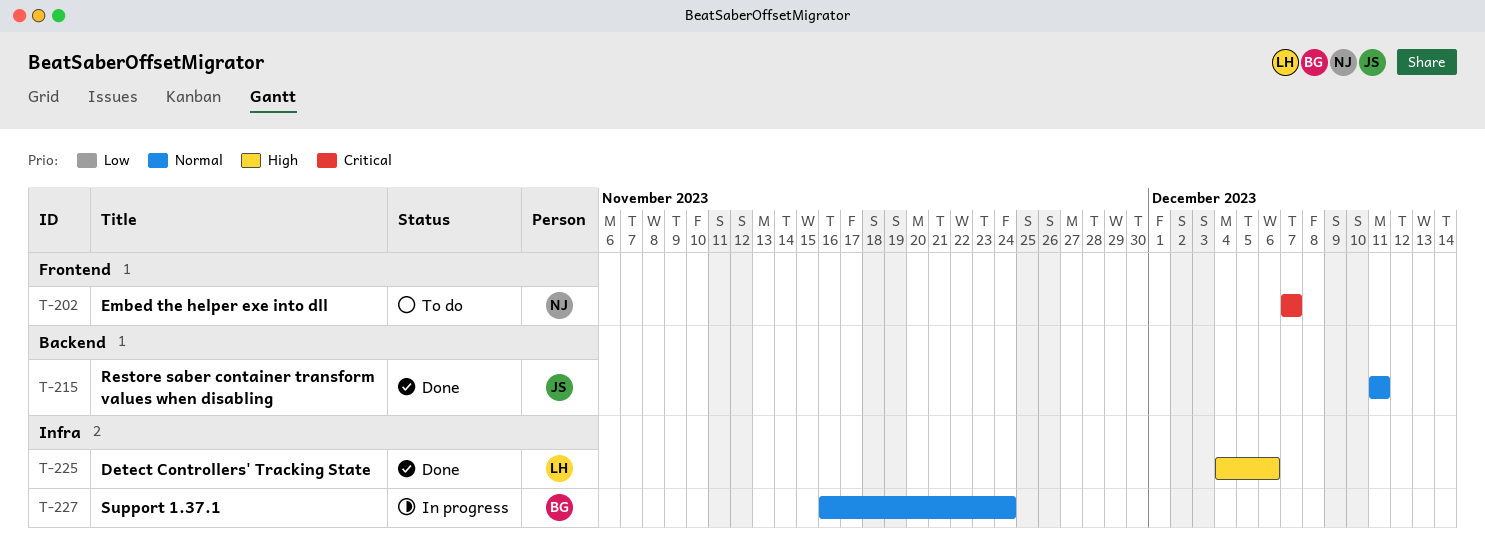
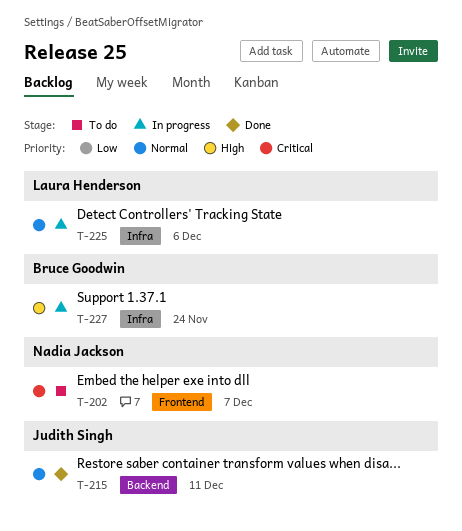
T-225, status: Done -> In progress
T-225, priority: High -> Normal
T-227, priority: Normal -> High

